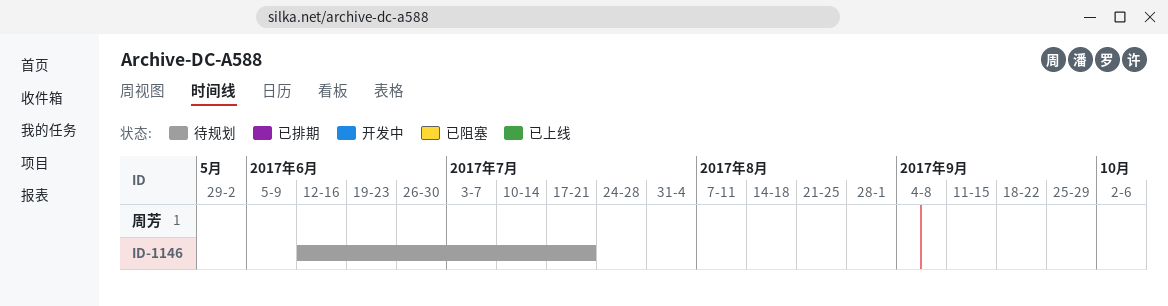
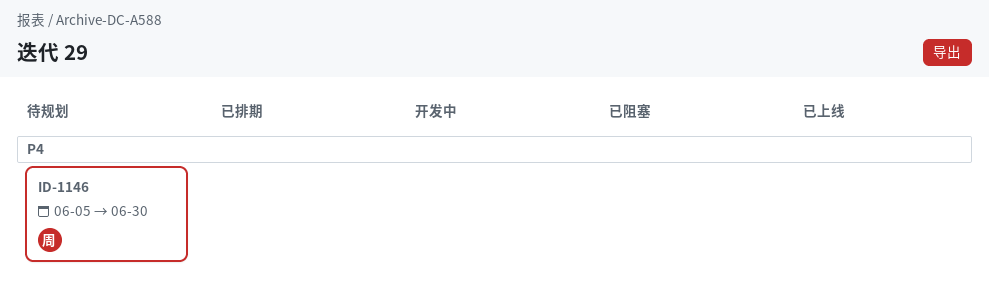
ID-1146, start: Jun 12 -> Jun 5
ID-1146, due: Jul 21 -> Jun 30

